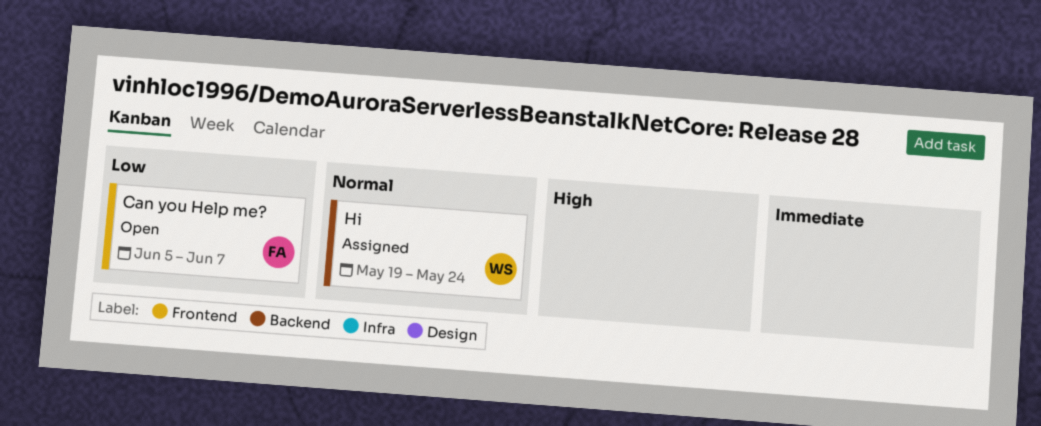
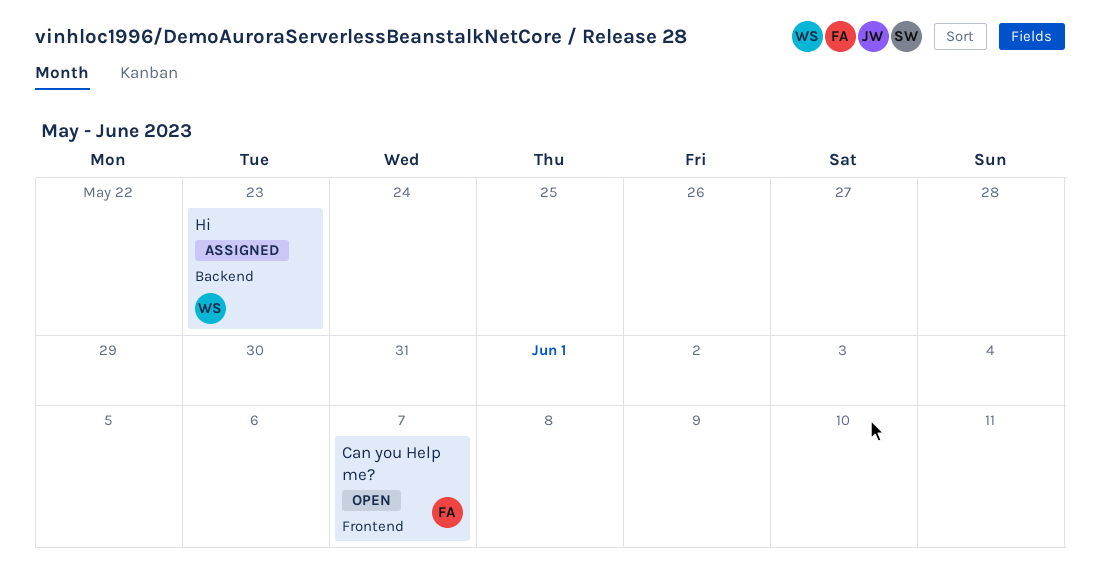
Hi, due: May 24 -> May 23

